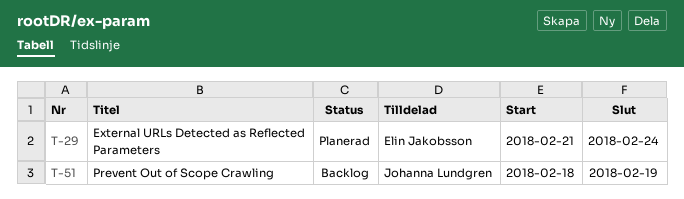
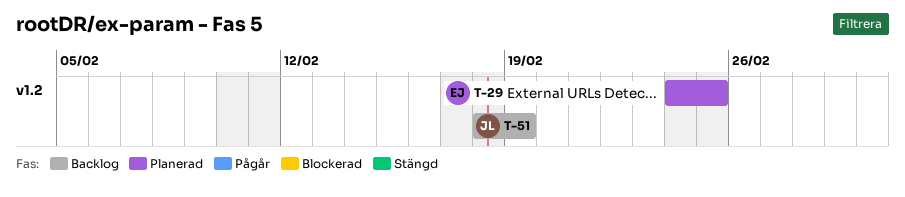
T-29, start: Feb 21 -> Feb 24
T-29, due: Feb 24 -> Feb 25

